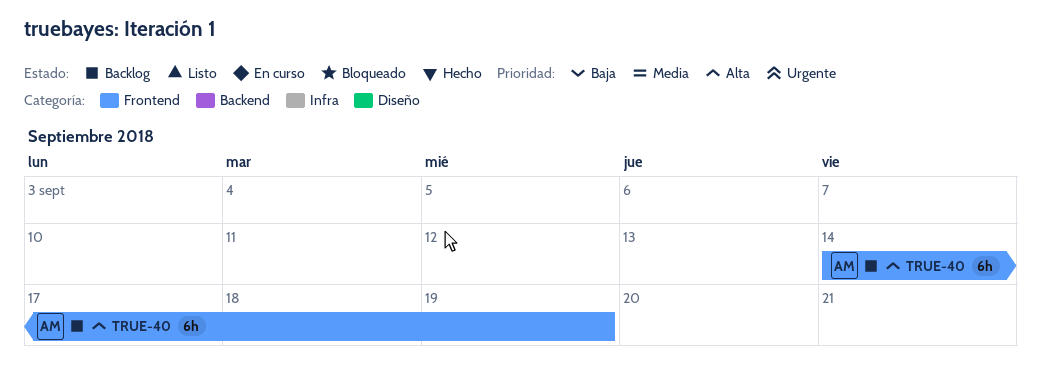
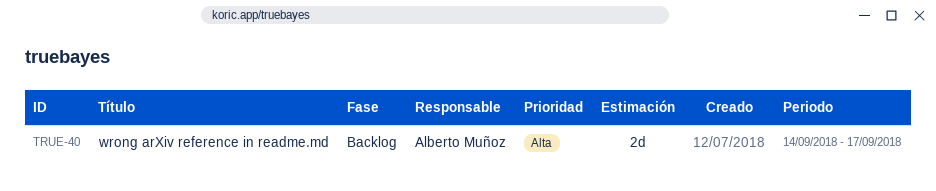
TRUE-40, estimate: 6h -> 2d
TRUE-40, due: Sep 19 -> Sep 17

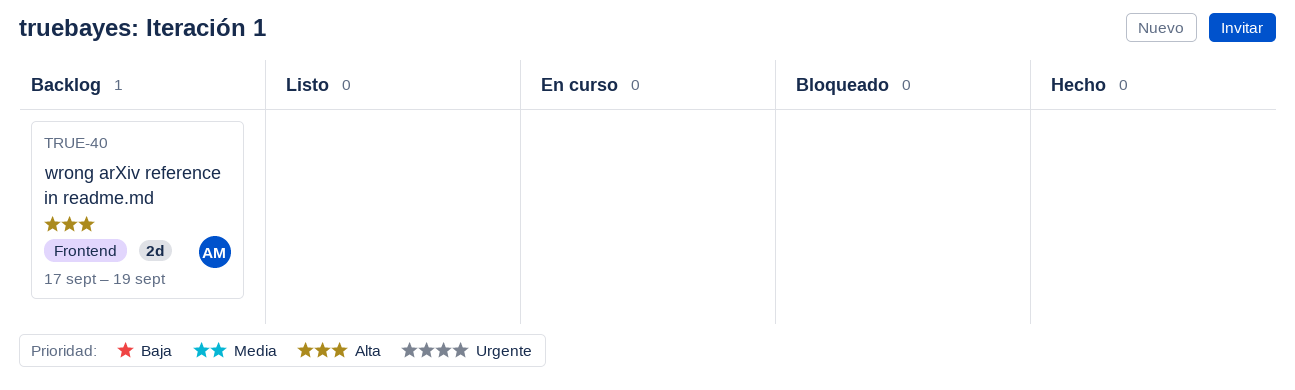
TRUE-40, start: Sep 14 -> Sep 17
TRUE-40, due: Sep 17 -> Sep 19

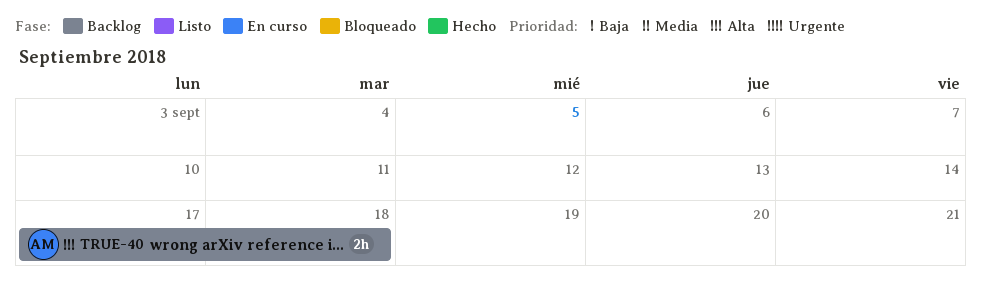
TRUE-40, estimate: 2d -> 2h
TRUE-40, due: Sep 19 -> Sep 18

